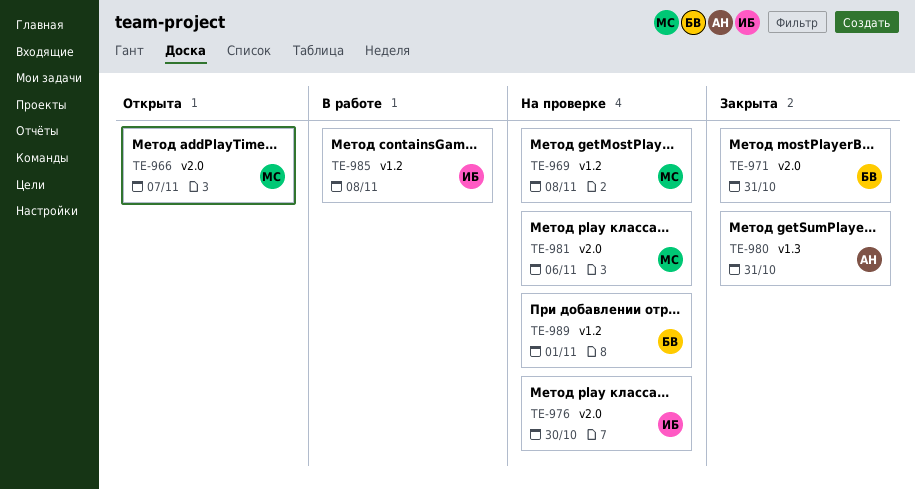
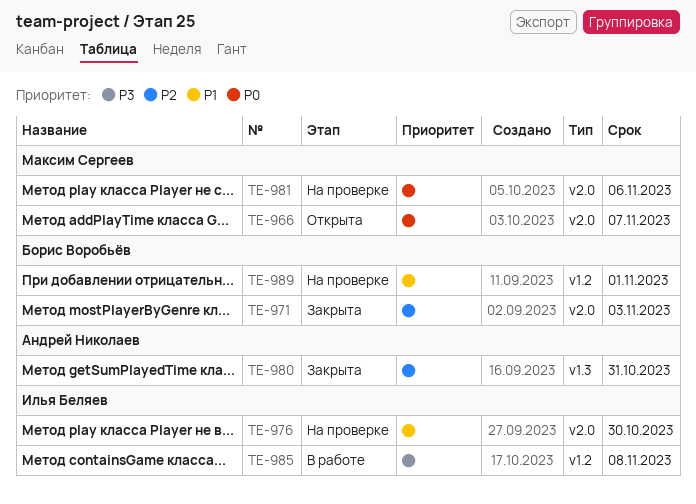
TE-969: present -> none
TE-971, due: Oct 31 -> Nov 3

